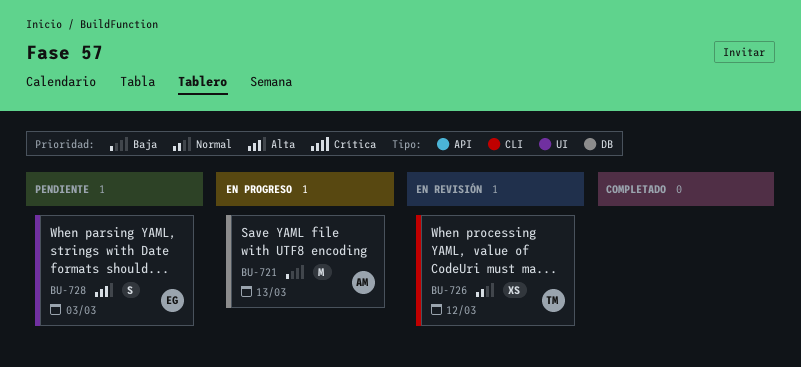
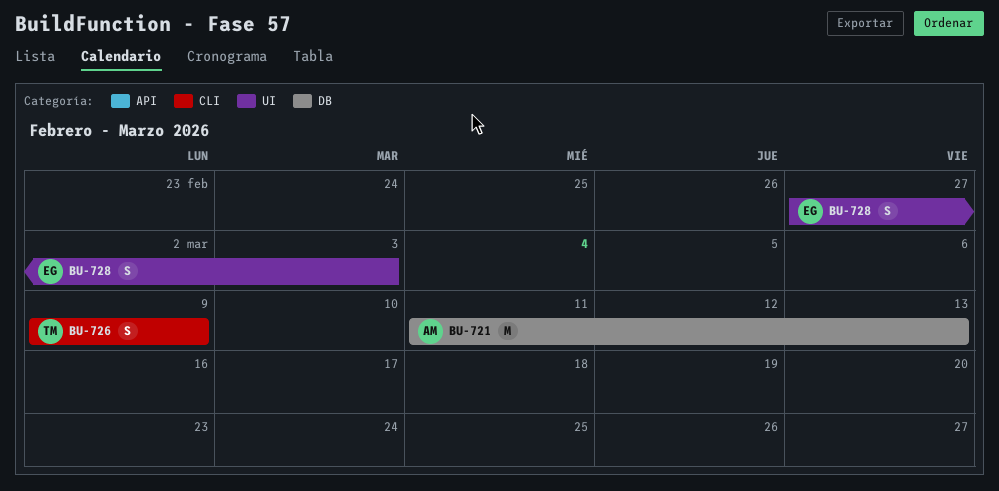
BU-726, estimate: XS -> S
BU-726, due: Mar 12 -> Mar 9

